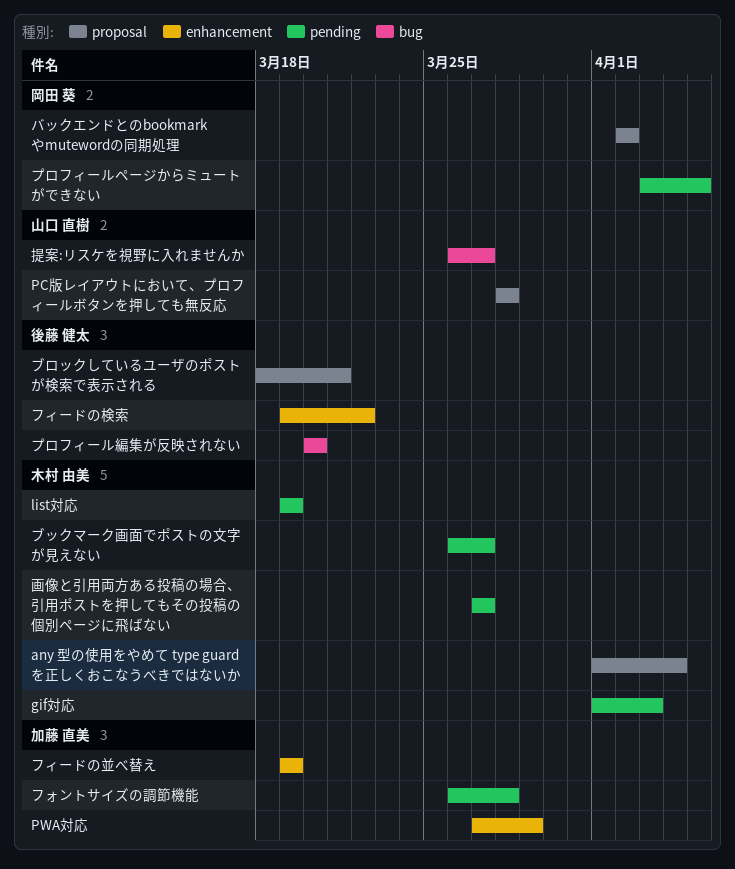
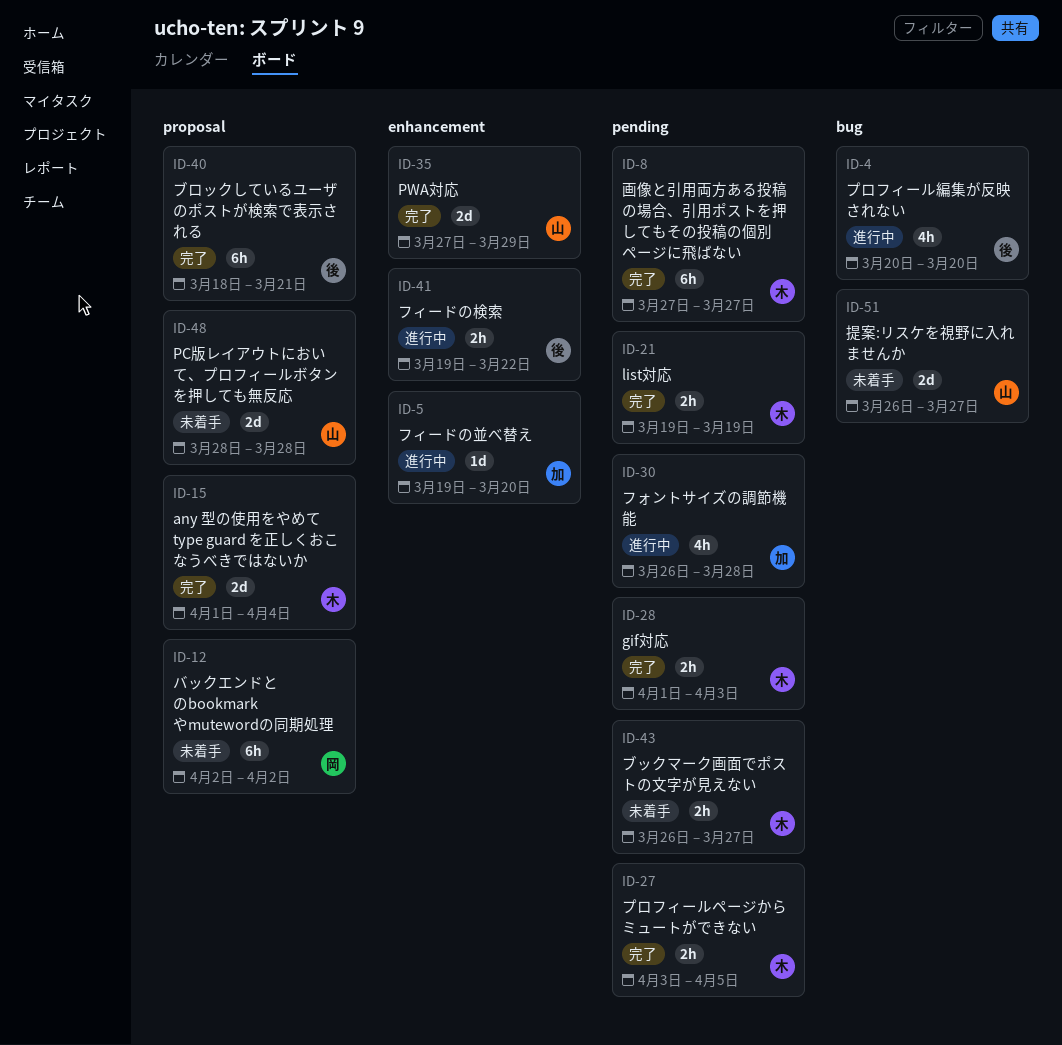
PWA対応, owner: 加藤 直美 -> 山口 直樹
フィードの並べ替え, due: Mar 19 -> Mar 20
プロフィールページからミュートができない, owner: 岡田 葵 -> 木村 由美

